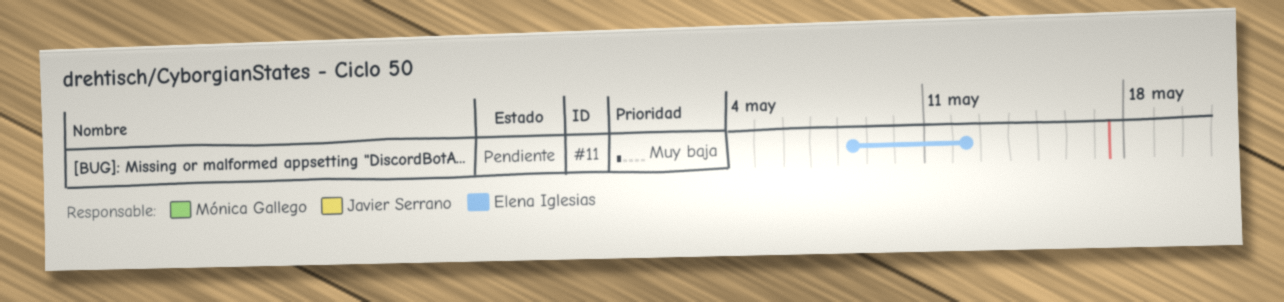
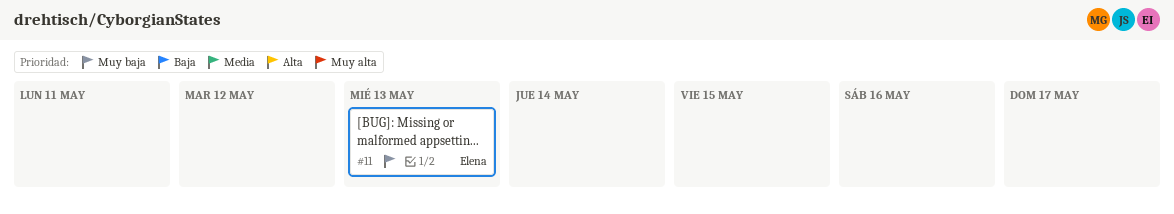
#11, due: May 12 -> May 13

